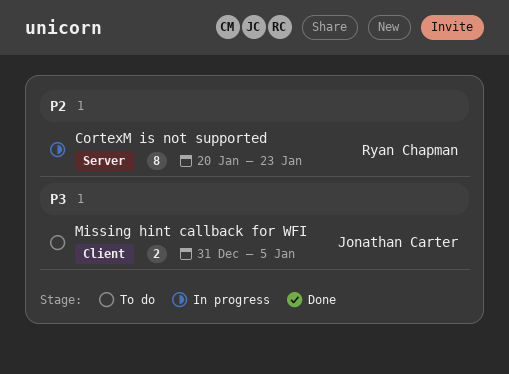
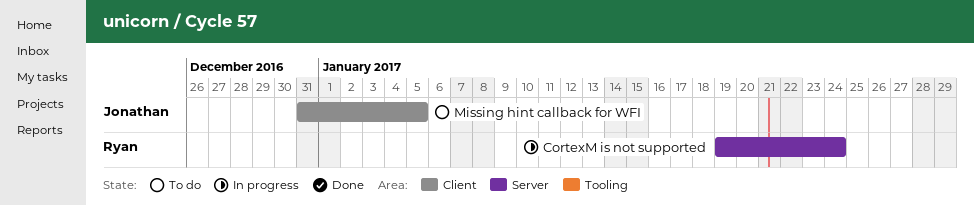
CortexM is not supported, start: Jan 20 -> Jan 19
CortexM is not supported, due: Jan 23 -> Jan 24

